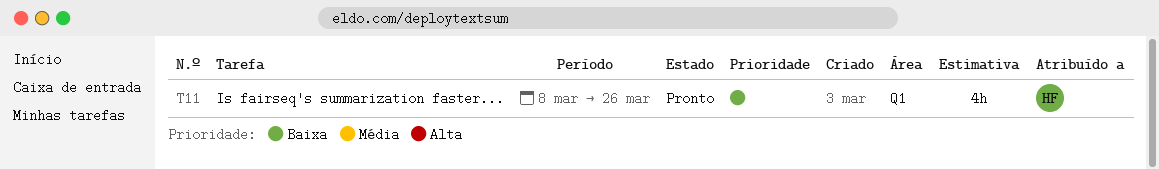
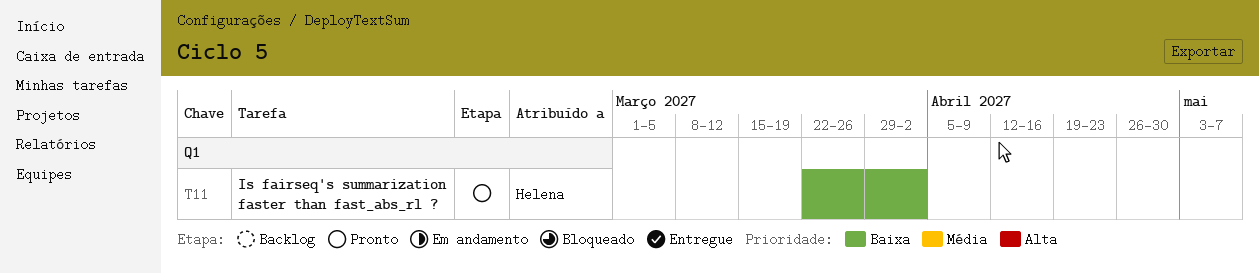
T11, start: Mar 8 -> Mar 22
T11, due: Mar 26 -> Apr 2

